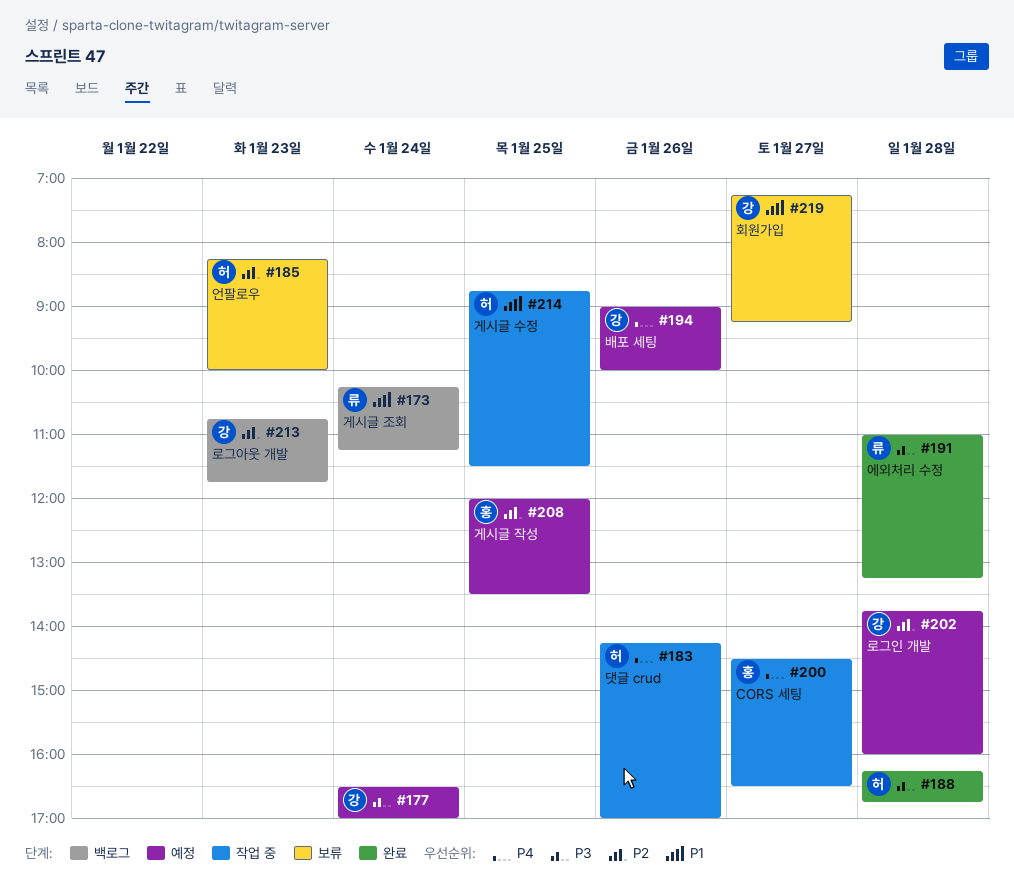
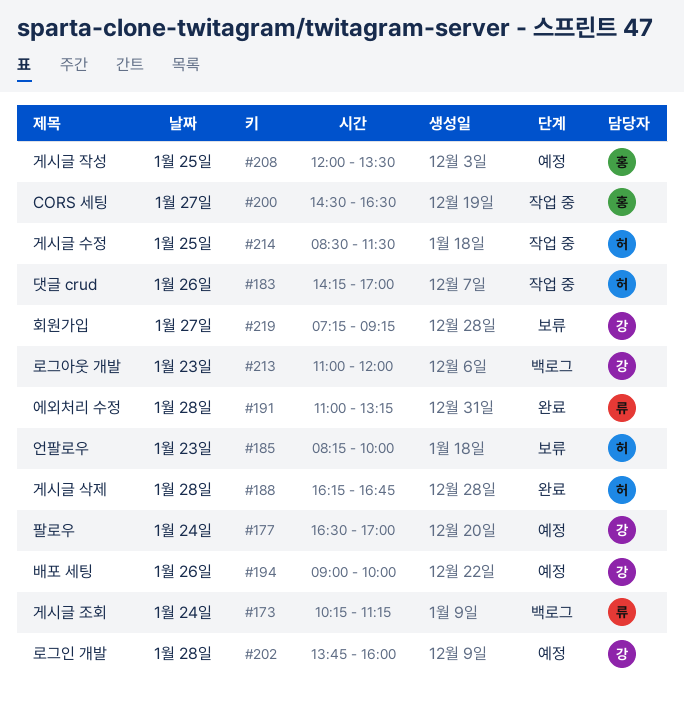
#213, begins: 10:45 -> 11:00
#213, ends: 11:45 -> 12:00
#214, begins: 08:45 -> 08:30

